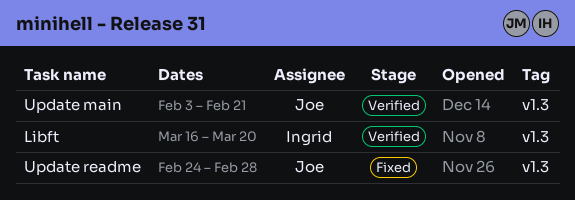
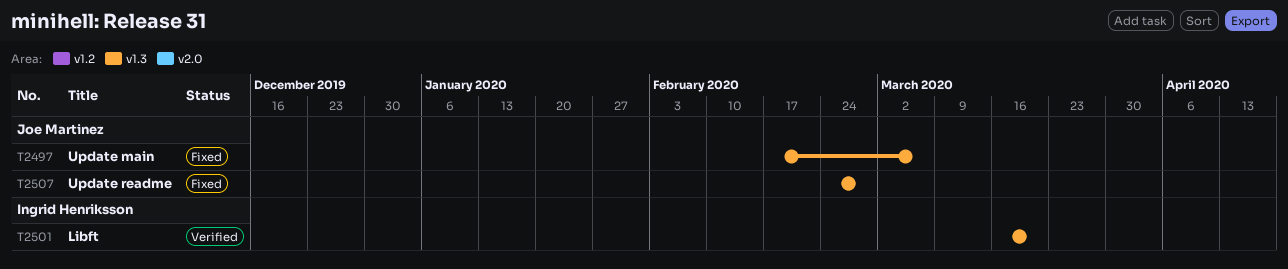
Update main, status: Verified -> Fixed
Update main, start: Feb 3 -> Feb 17
Update main, due: Feb 21 -> Mar 6

